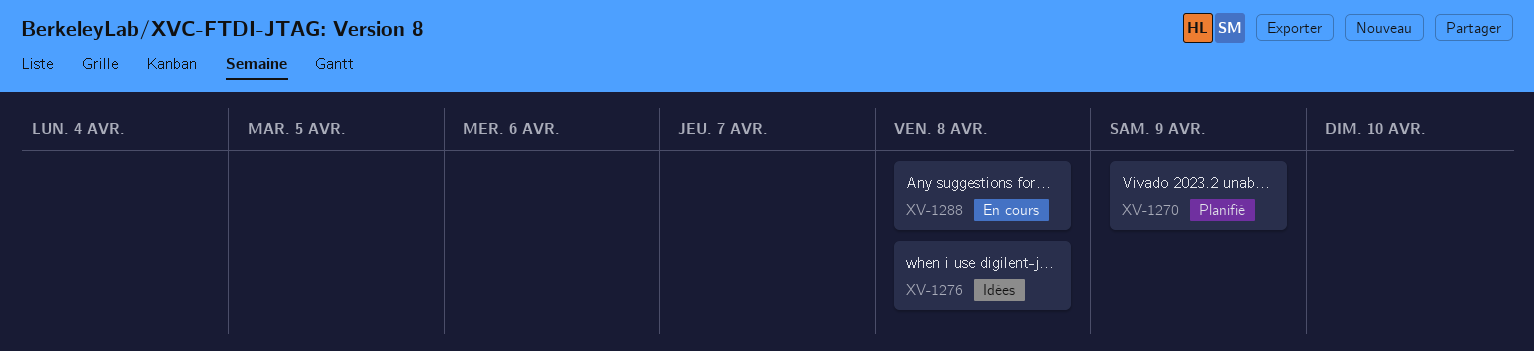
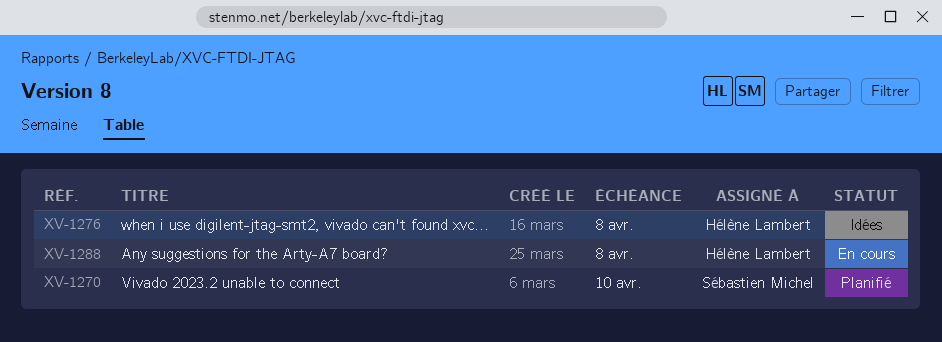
XV-1270, due: Apr 9 -> Apr 10

